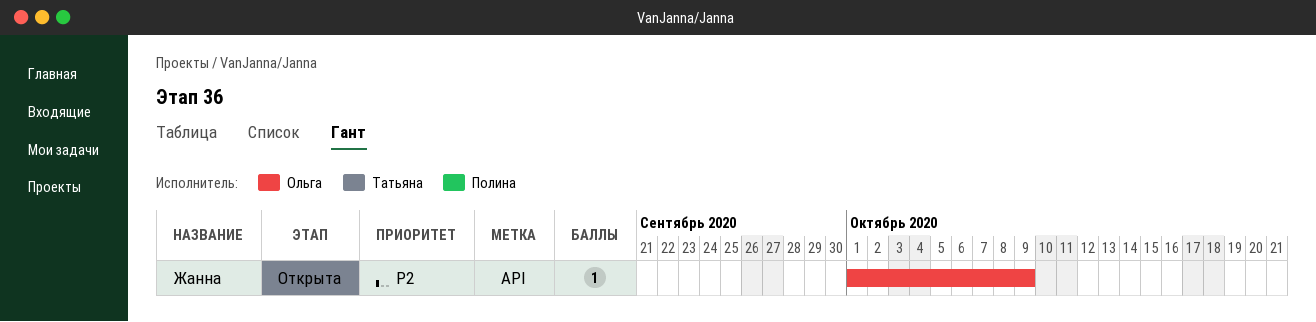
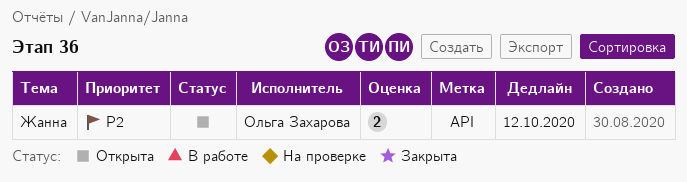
Жанна, estimate: 1 -> 2
Жанна, due: Oct 9 -> Oct 12

